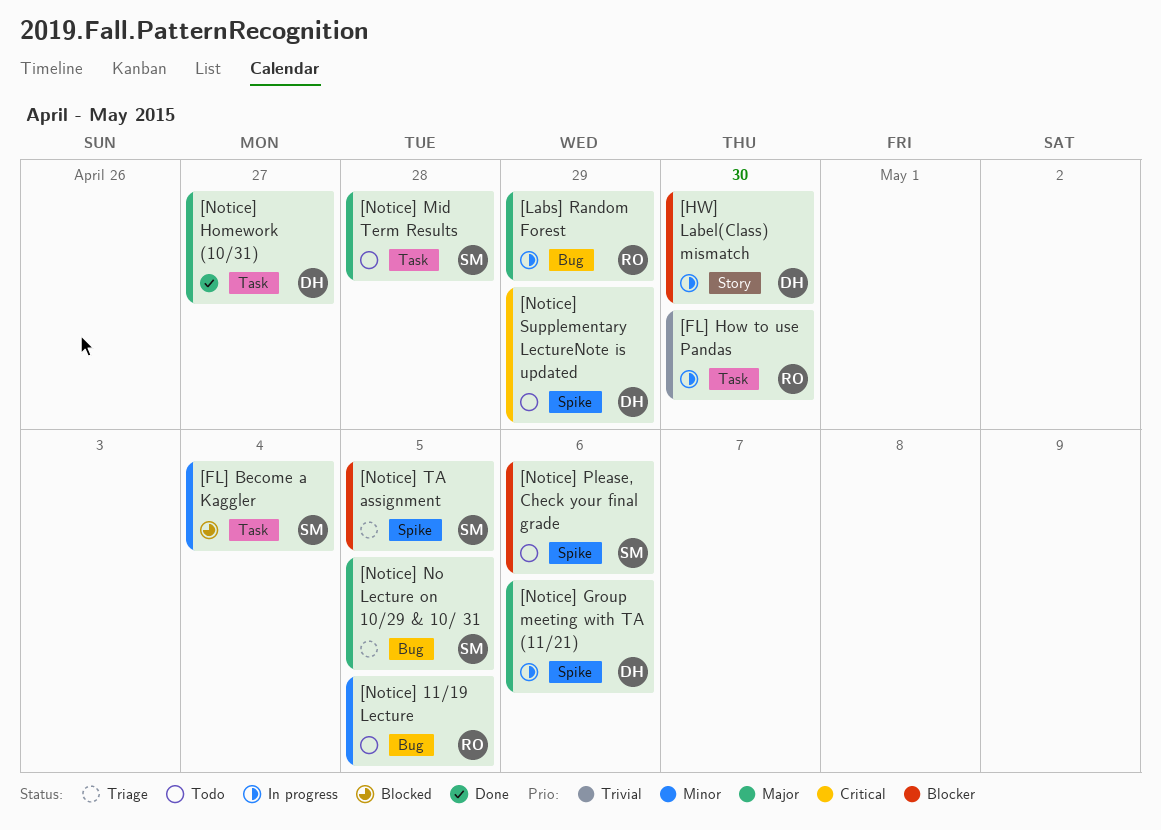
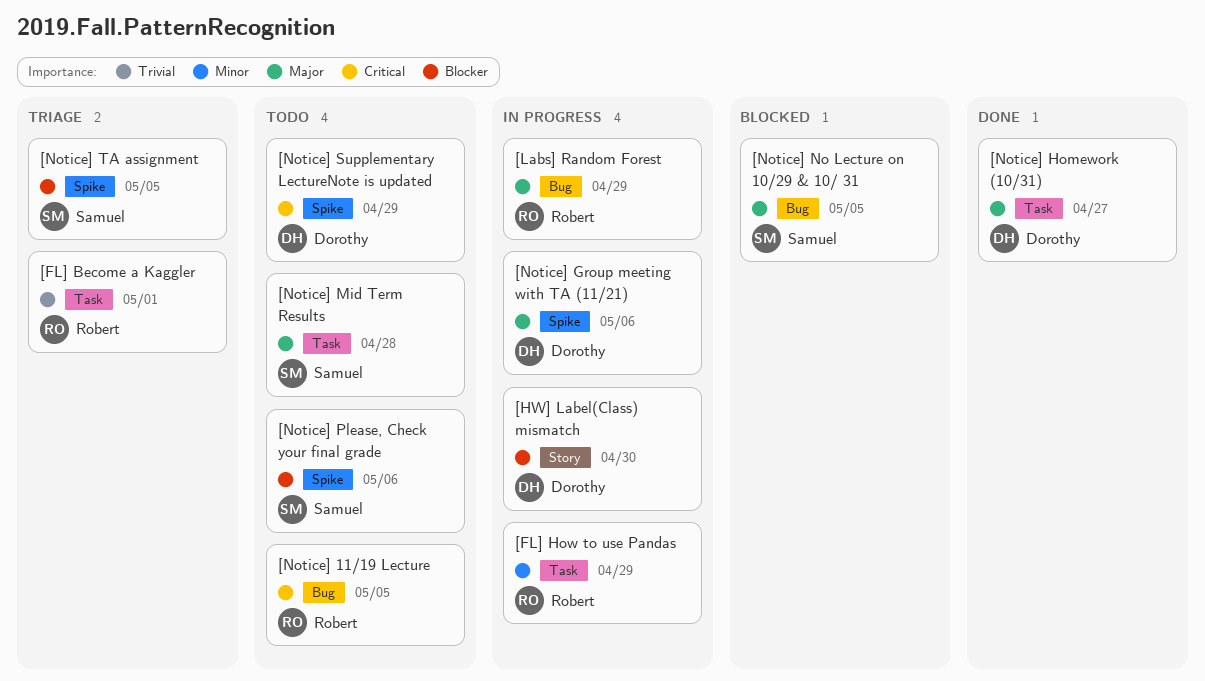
[FL] Become a Kaggler, status: Blocked -> Triage
[FL] Become a Kaggler, owner: Samuel -> Robert
[FL] Become a Kaggler, priority: Minor -> Trivial
[FL] Become a Kaggler, due: May 4 -> May 1
[FL] How to use Pandas, priority: Trivial -> Minor
[FL] How to use Pandas, due: Apr 30 -> Apr 29
[Notice] 11/19 Lecture, priority: Minor -> Critical
[Notice] No Lecture on 10/29 & 10/ 31, status: Triage -> Blocked

